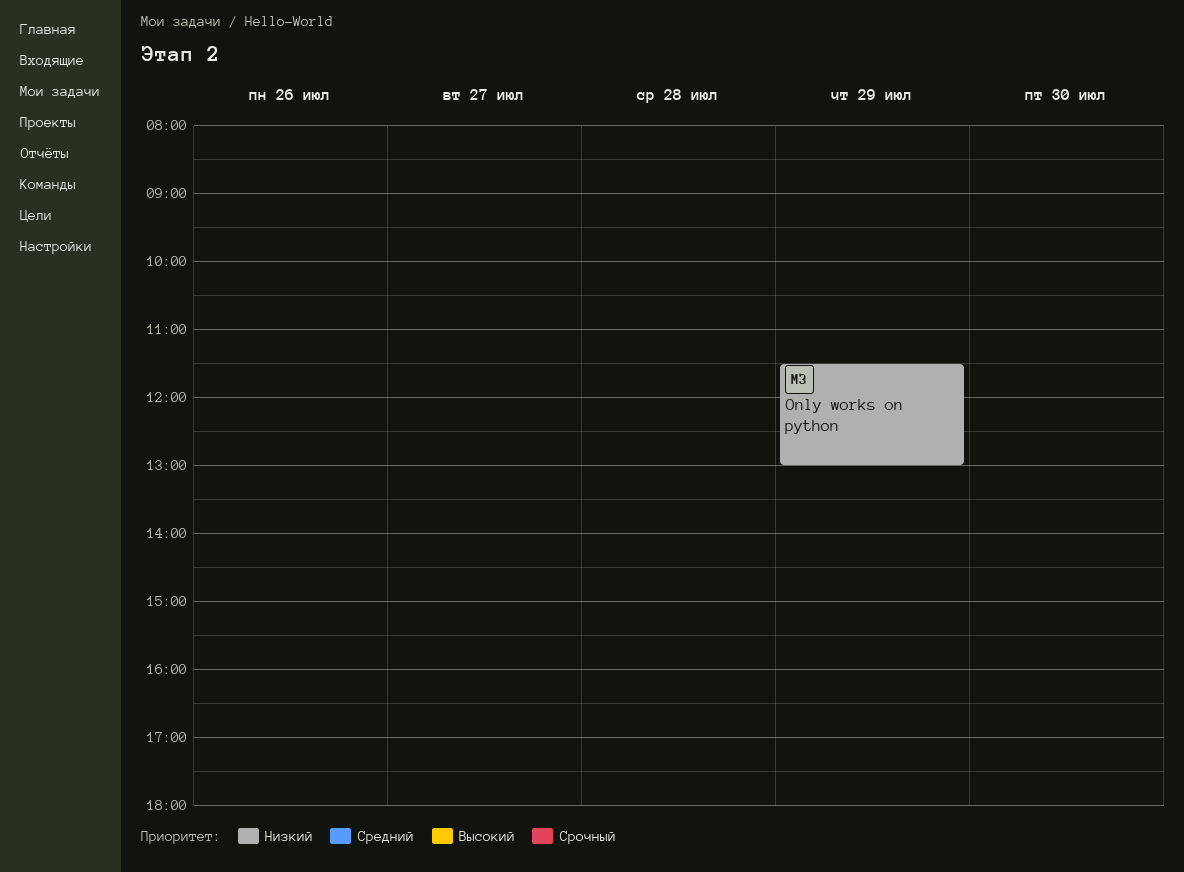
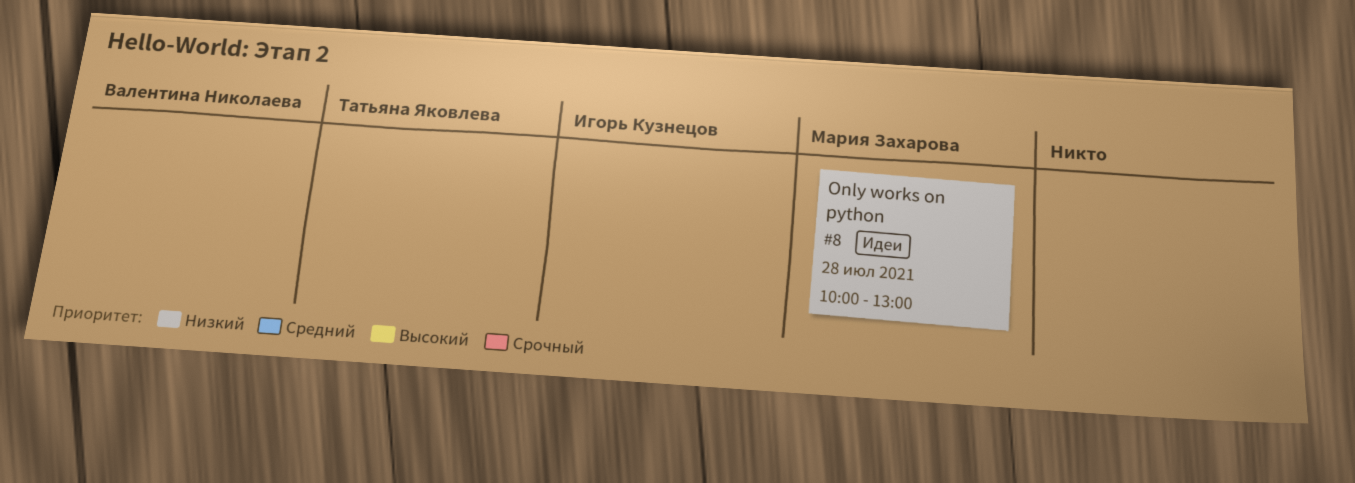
Only works on python, day: Jul 29 -> Jul 28
Only works on python, begins: 11:30 -> 10:00

